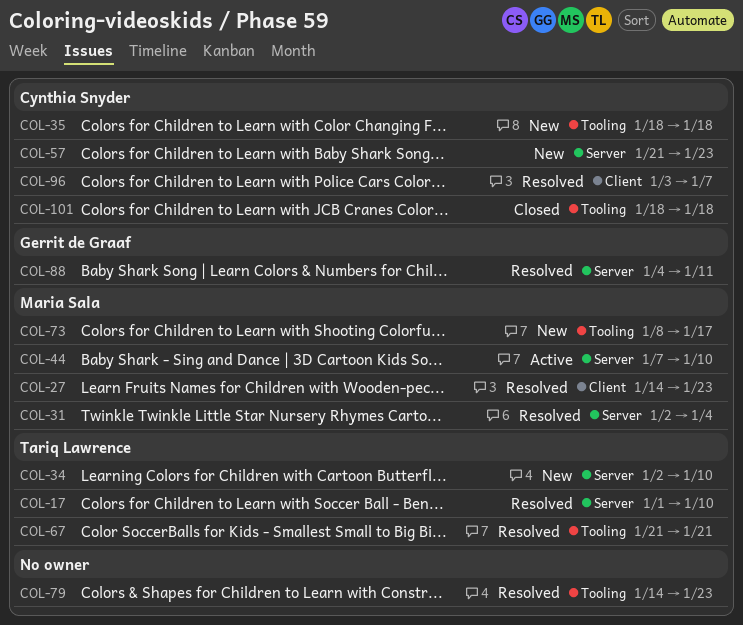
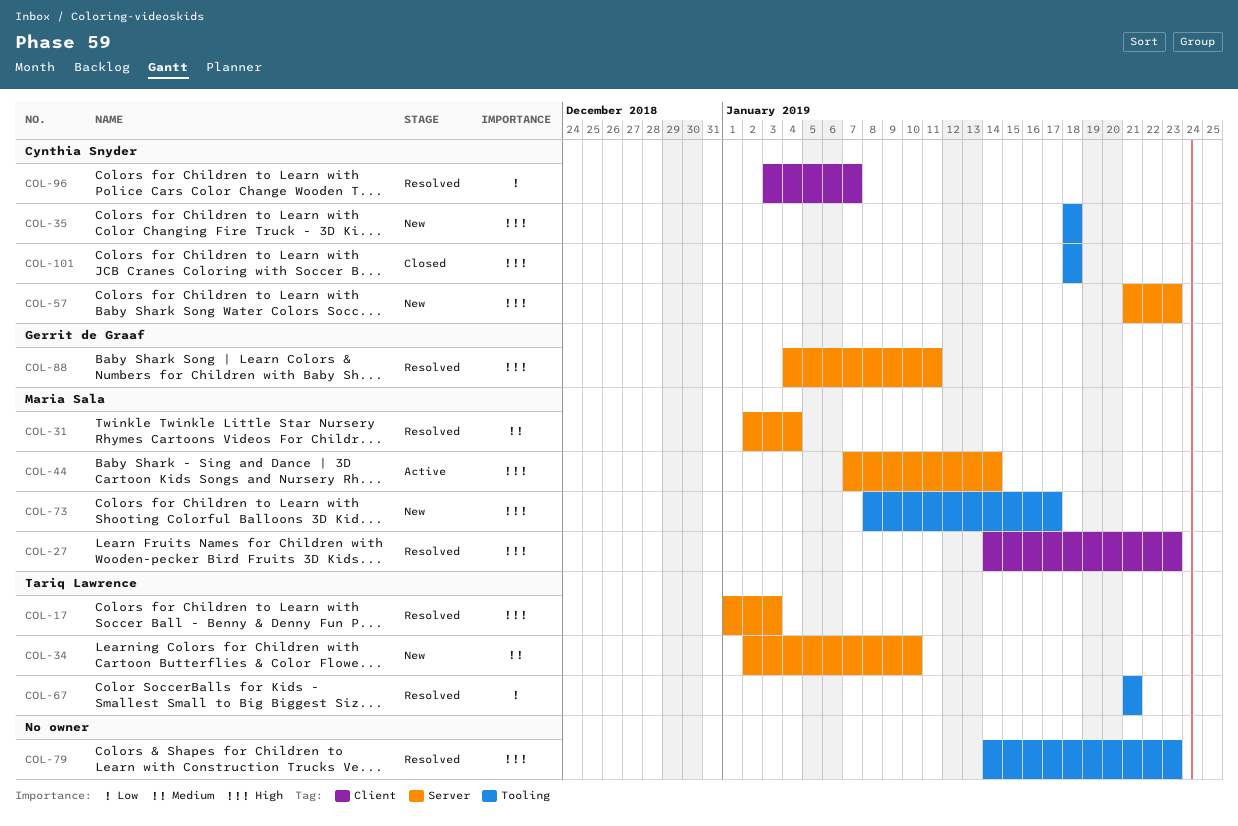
COL-17, due: Jan 10 -> Jan 3
COL-44, due: Jan 10 -> Jan 14

